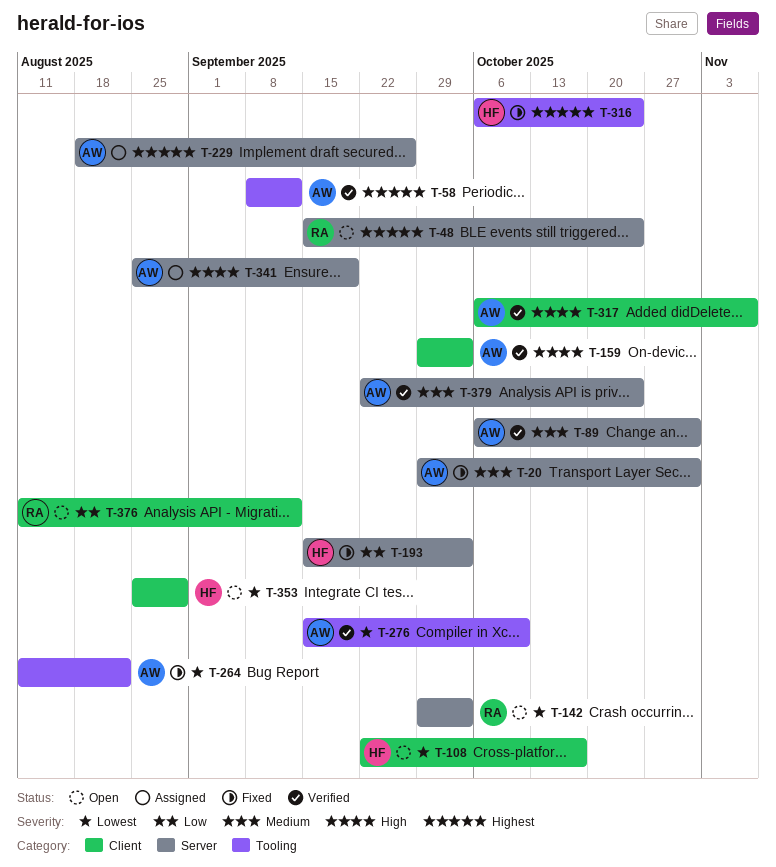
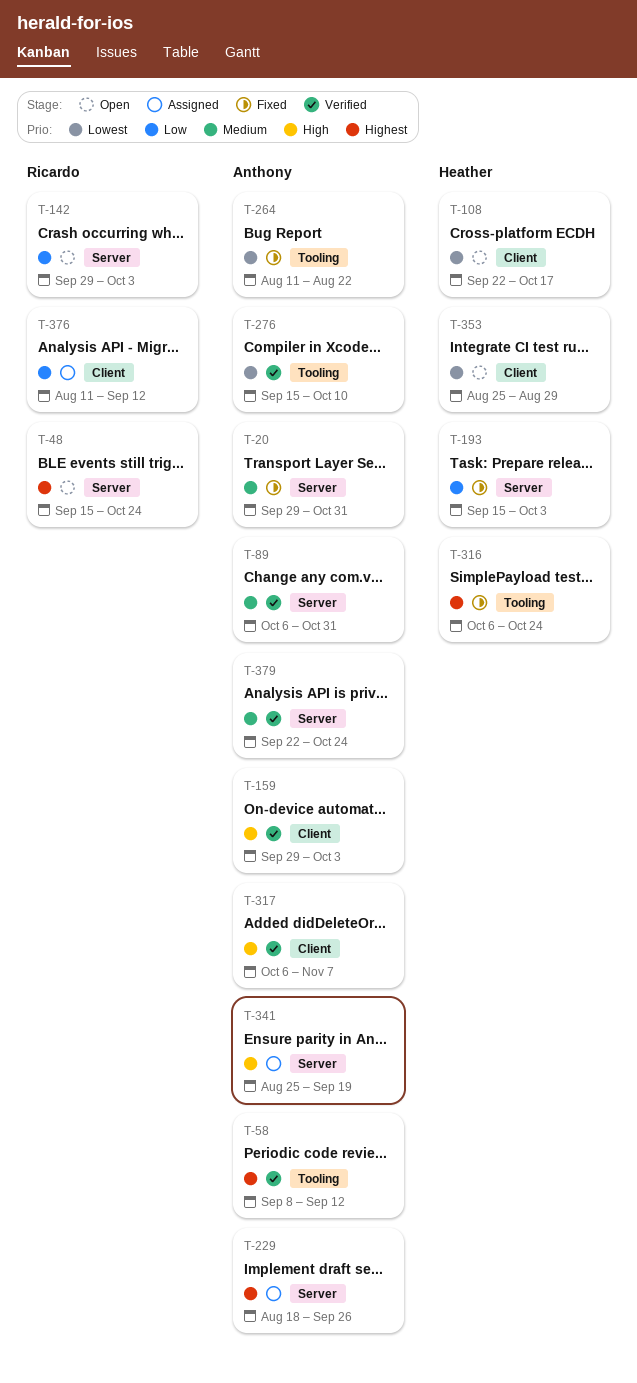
T-142, priority: Lowest -> Low
T-376, status: Open -> Assigned

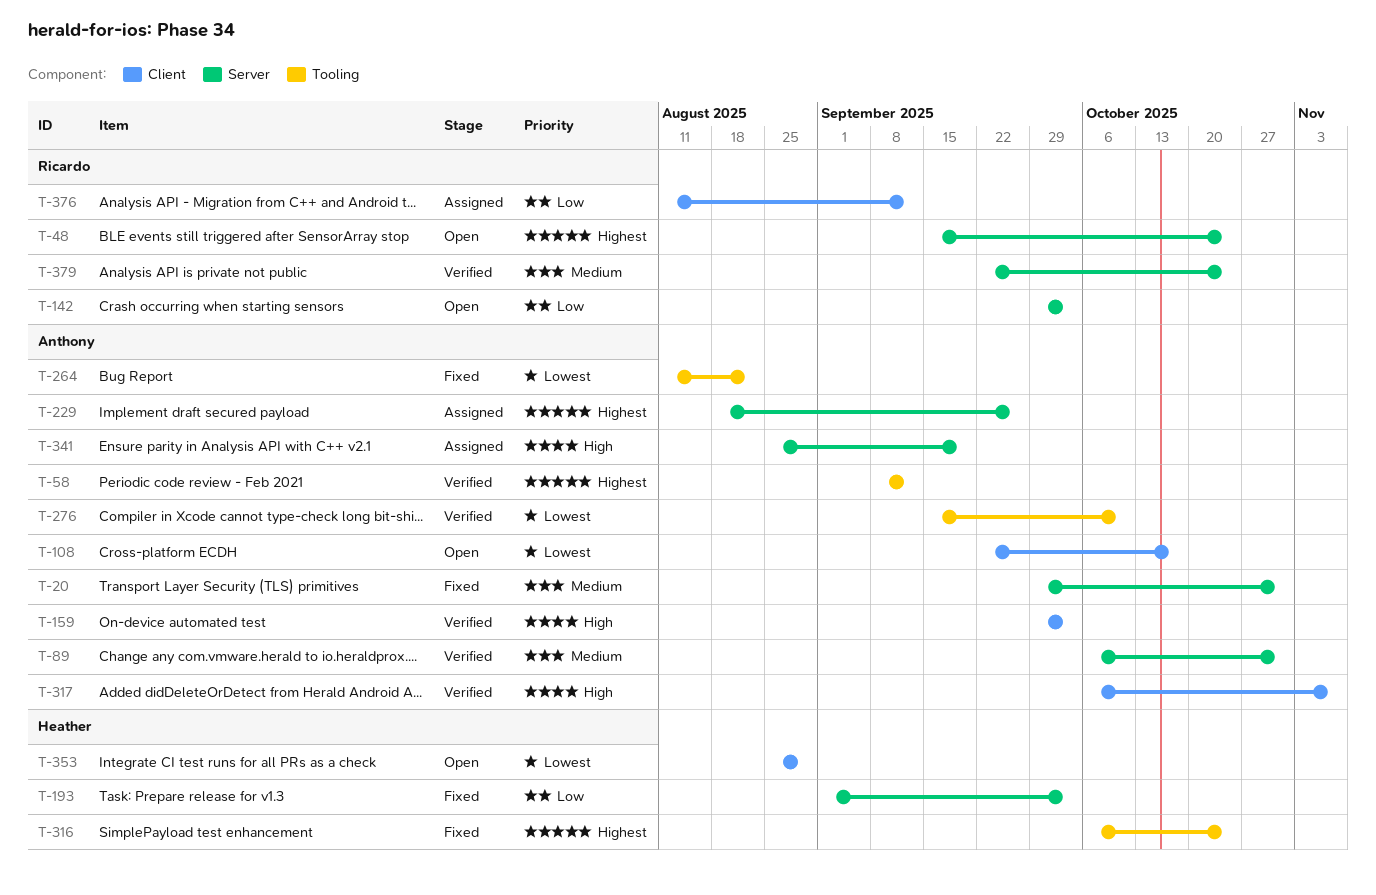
T-108, owner: Heather -> Anthony
T-193, start: Sep 15 -> Sep 1
T-379, owner: Anthony -> Ricardo

